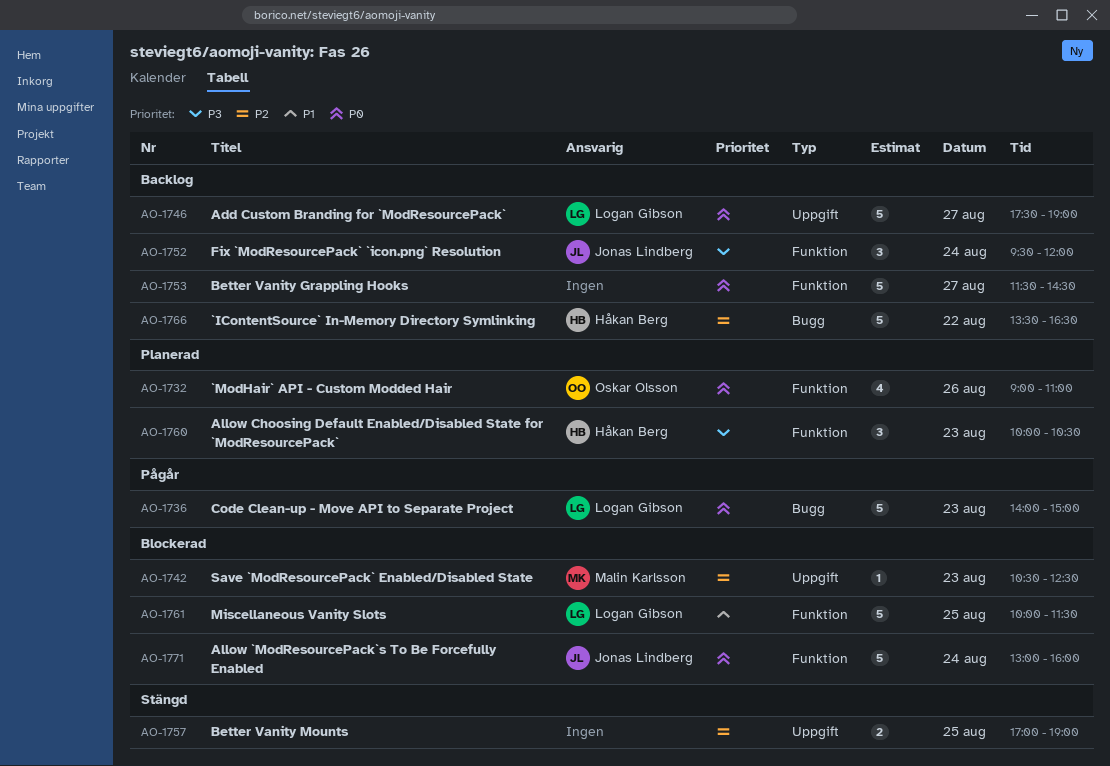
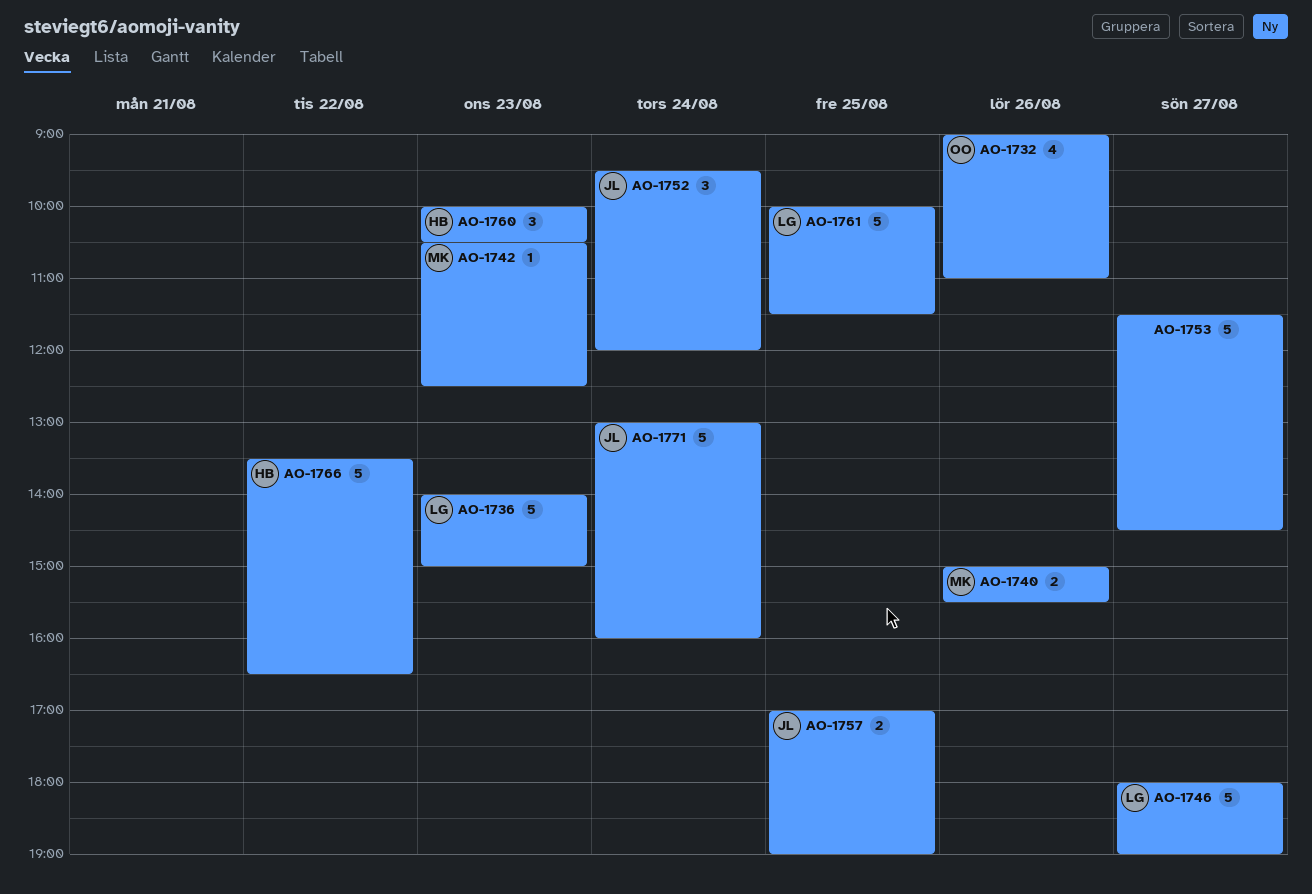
AO-1740: none -> present
AO-1746, begins: 17:30 -> 18:00
AO-1757, owner: none -> Jonas Lindberg

